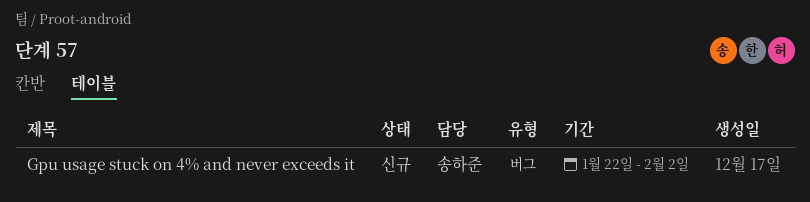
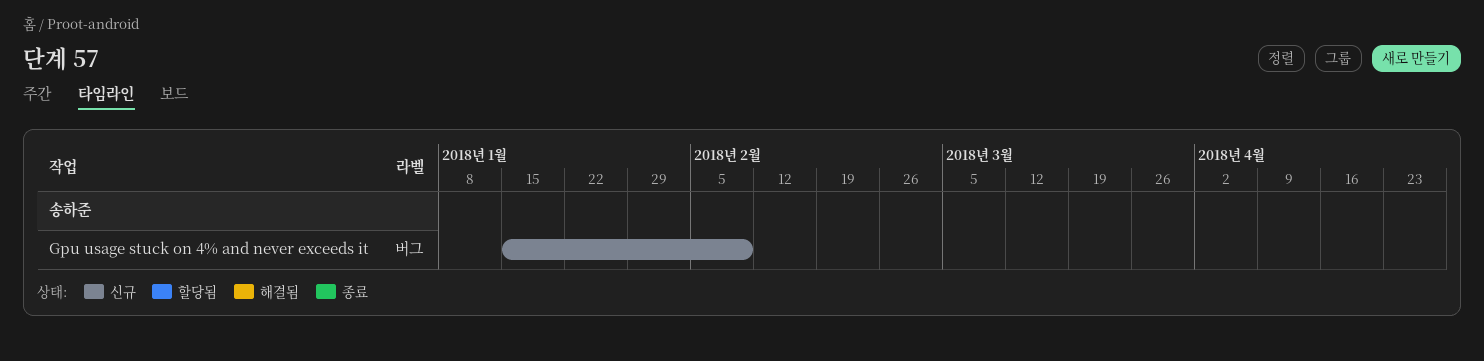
Gpu usage stuck on 4% and never exceeds it, start: Jan 22 -> Jan 15
Gpu usage stuck on 4% and never exceeds it, due: Feb 2 -> Feb 9

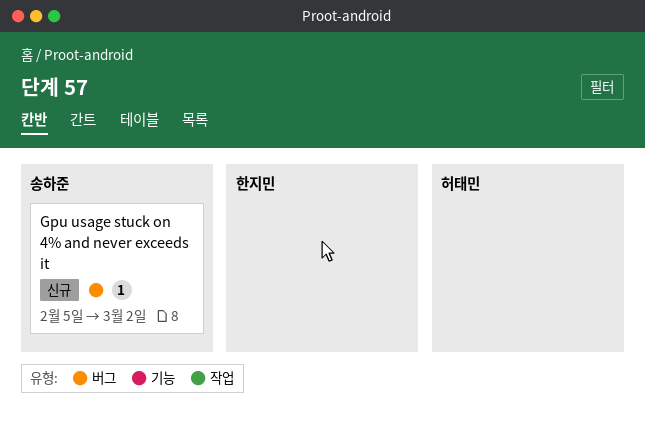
Gpu usage stuck on 4% and never exceeds it, start: Jan 15 -> Feb 5
Gpu usage stuck on 4% and never exceeds it, due: Feb 9 -> Mar 2

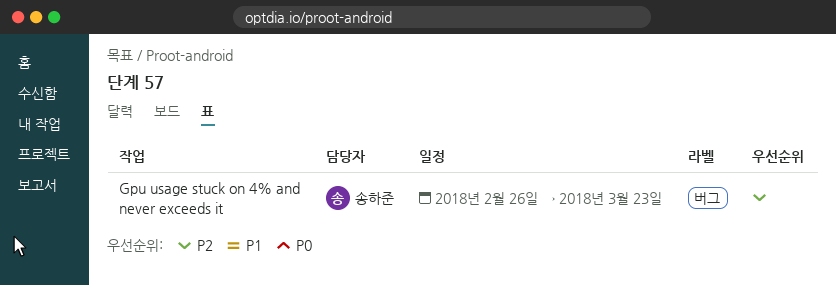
Gpu usage stuck on 4% and never exceeds it, start: Feb 5 -> Feb 26
Gpu usage stuck on 4% and never exceeds it, due: Mar 2 -> Mar 23

